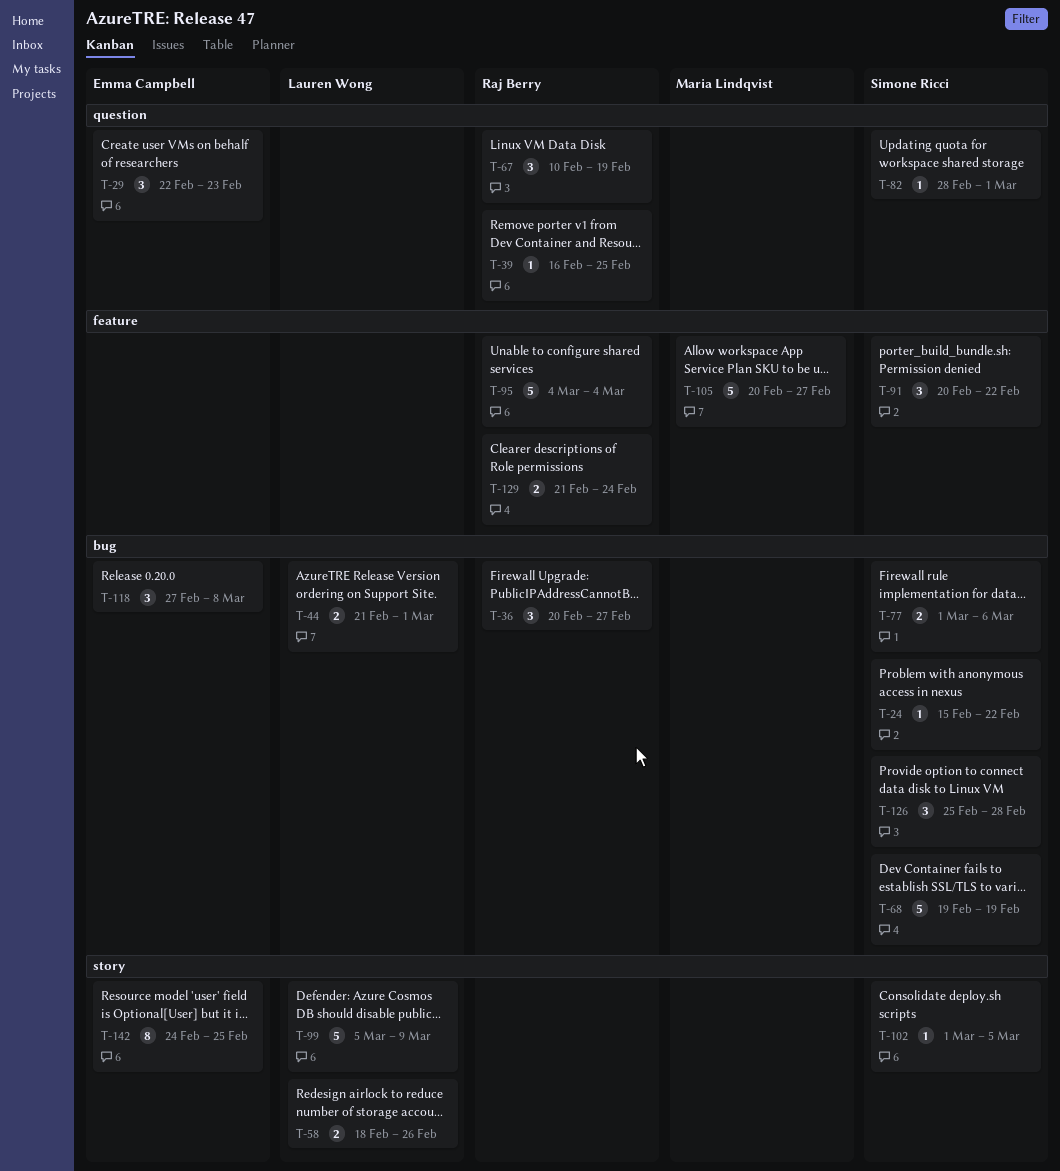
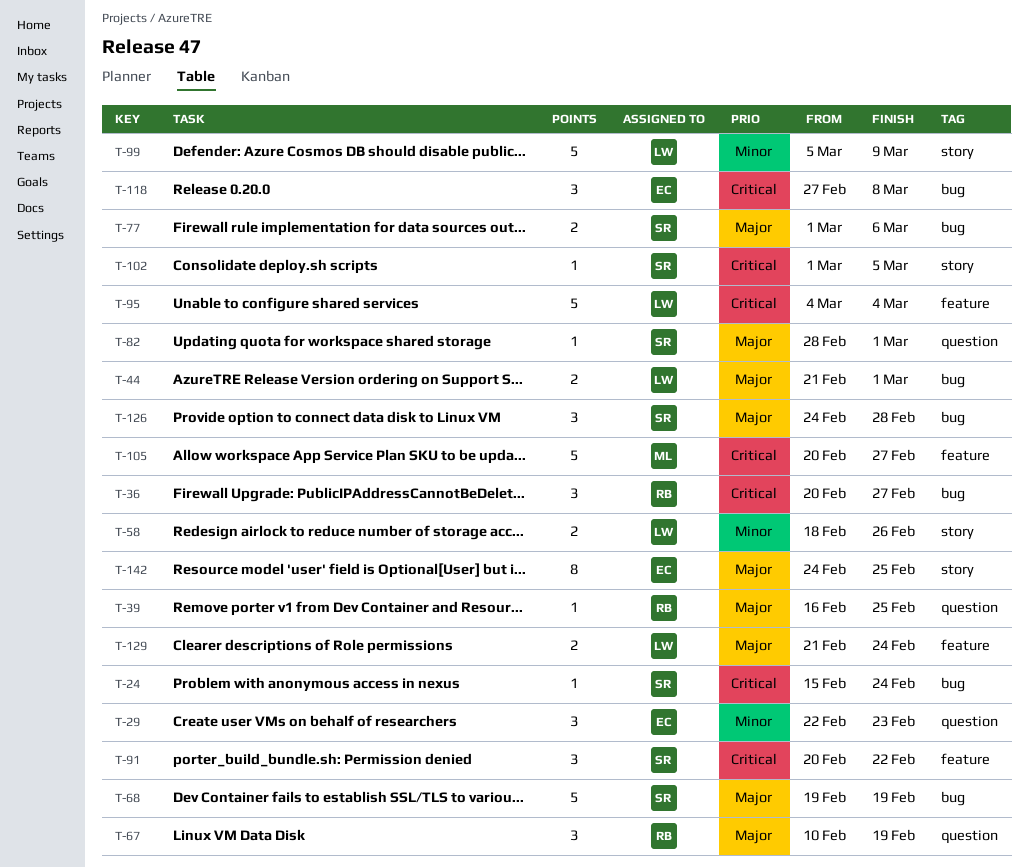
T-24, due: Feb 22 -> Feb 24
T-95, owner: Raj Berry -> Lauren Wong
T-126, start: Feb 25 -> Feb 24
T-129, owner: Raj Berry -> Lauren Wong

